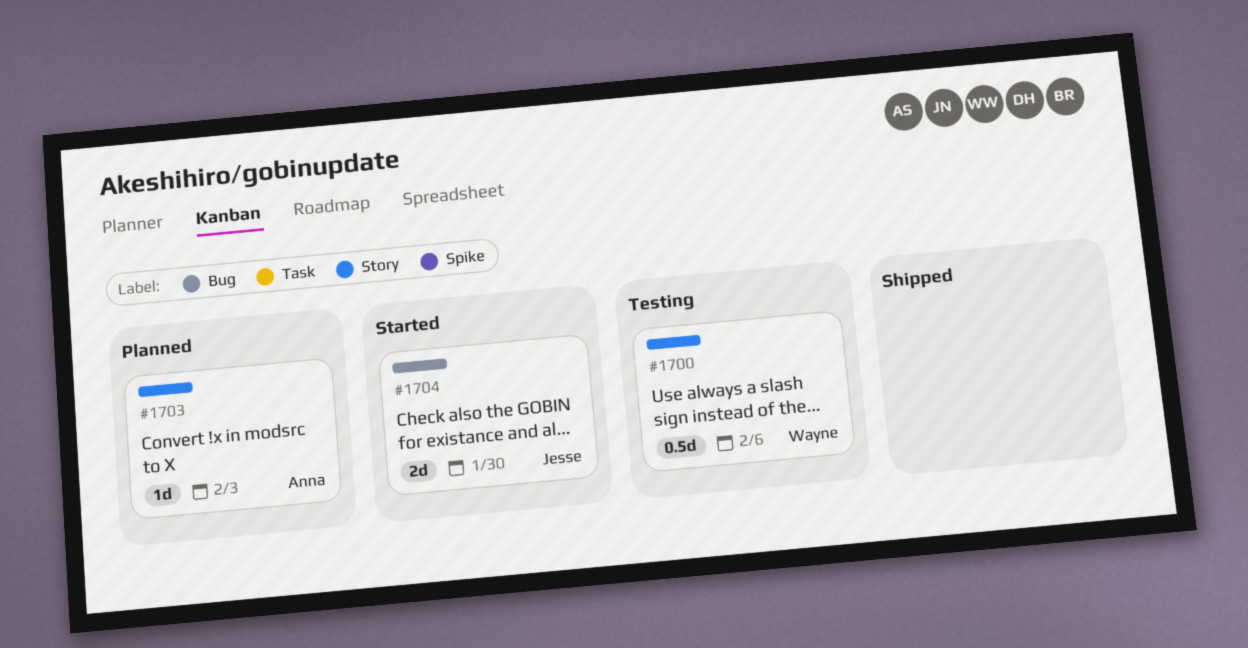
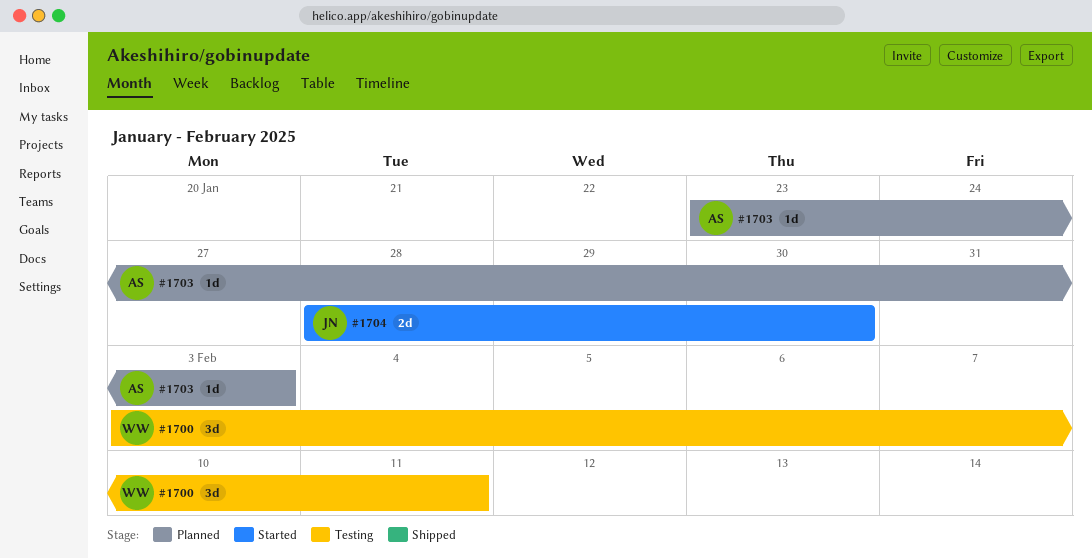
#1700, estimate: 0.5d -> 3d
#1700, due: Feb 6 -> Feb 11

